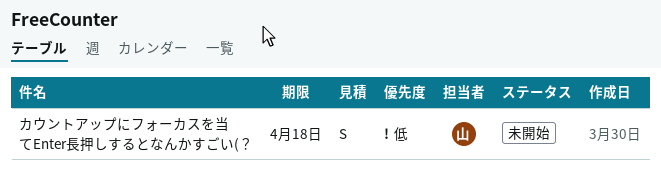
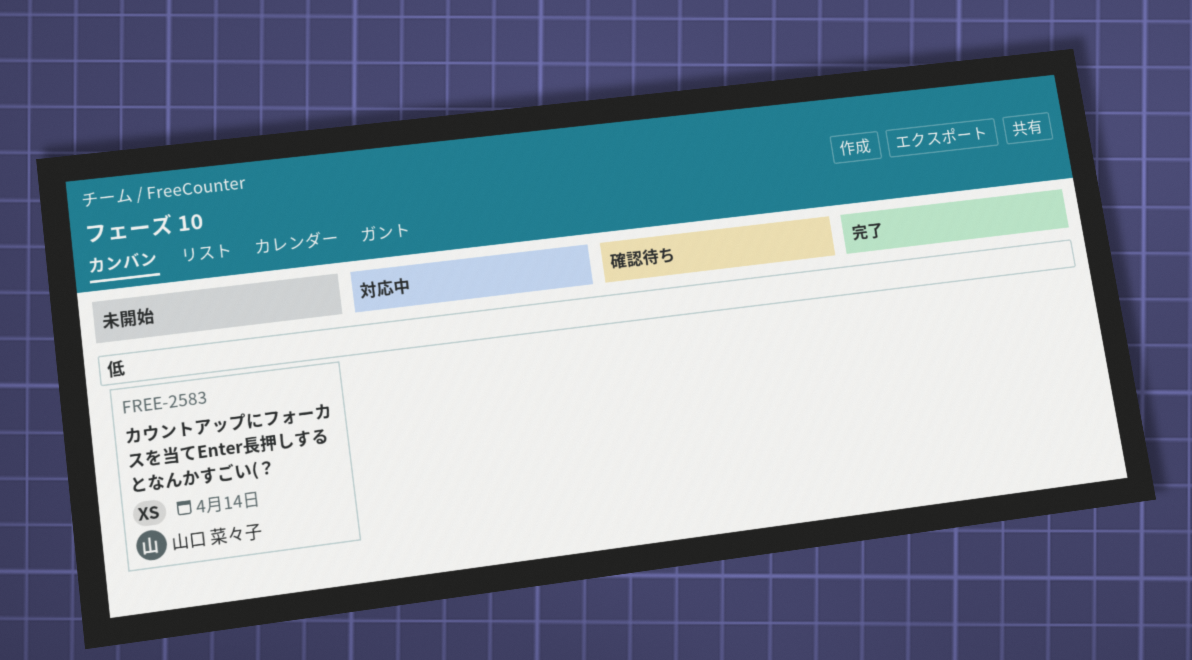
カウントアップにフォーカスを当てEnter長押しするとなんかすごい(？, estimate: S -> XS
カウントアップにフォーカスを当てEnter長押しするとなんかすごい(？, due: Apr 18 -> Apr 14

